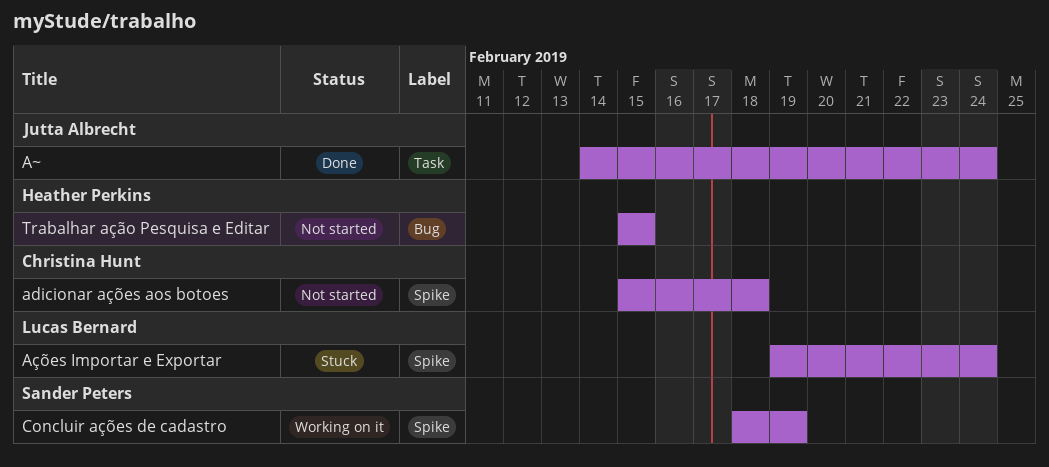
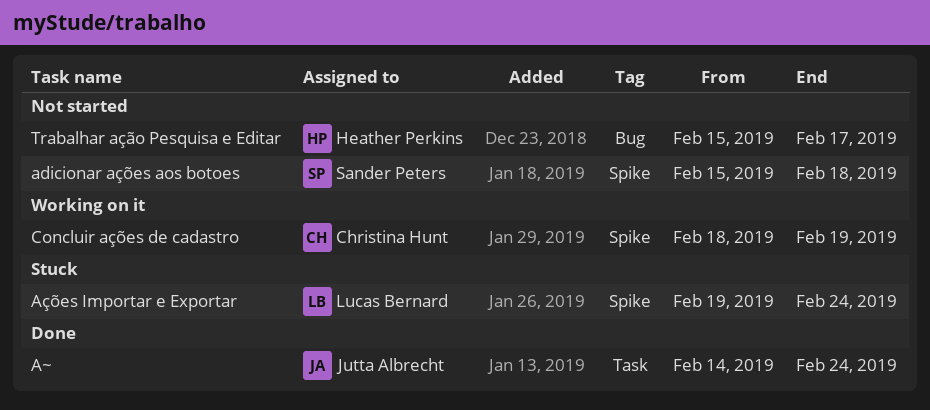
adicionar ações aos botoes, owner: Christina Hunt -> Sander Peters
Concluir ações de cadastro, owner: Sander Peters -> Christina Hunt
Trabalhar ação Pesquisa e Editar, due: Feb 15 -> Feb 17

